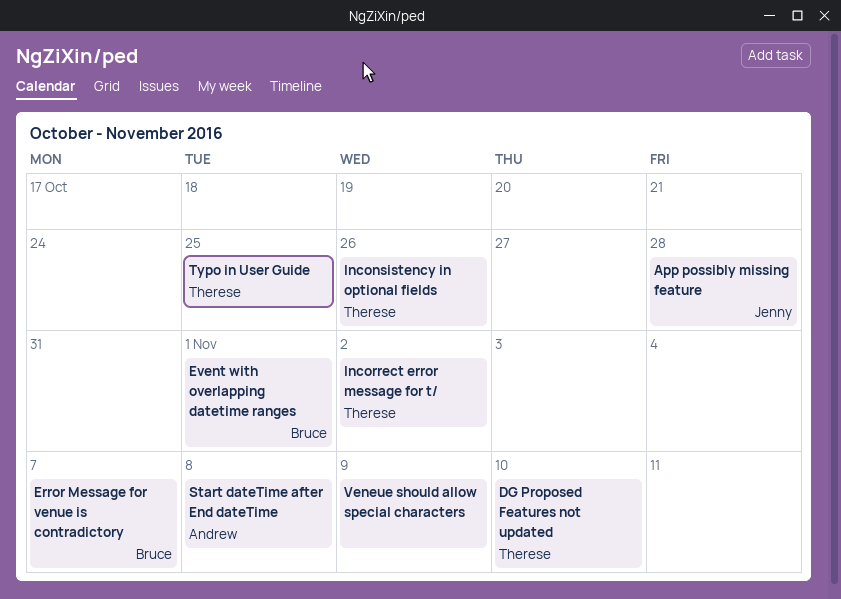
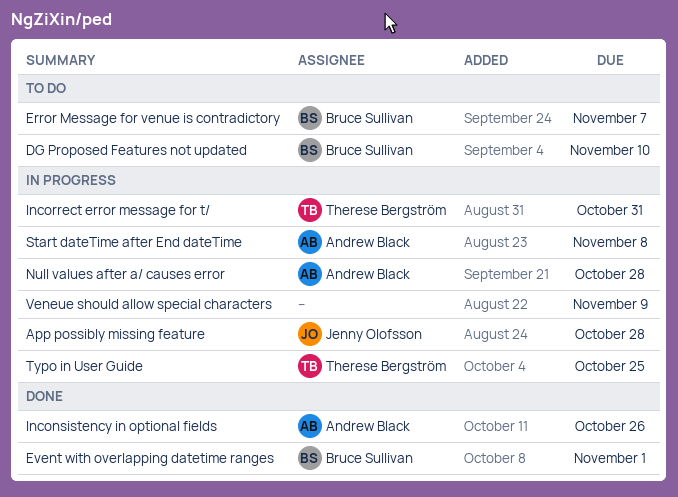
DG Proposed Features not updated, owner: Therese Bergström -> Bruce Sullivan
Inconsistency in optional fields, owner: Therese Bergström -> Andrew Black
Incorrect error message for t/, due: Nov 2 -> Oct 31
Null values after a/ causes error: none -> present

